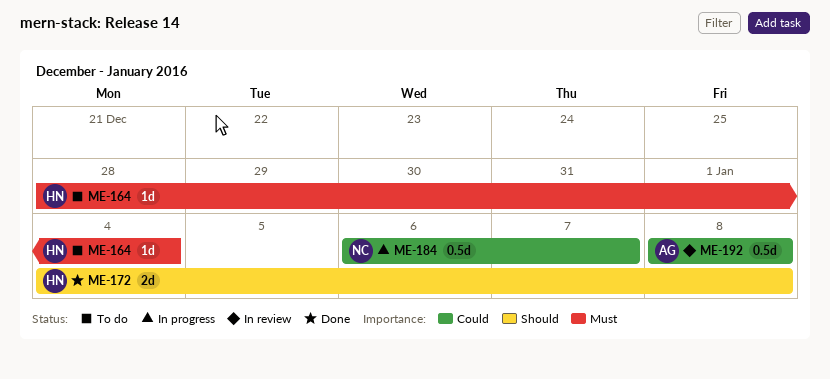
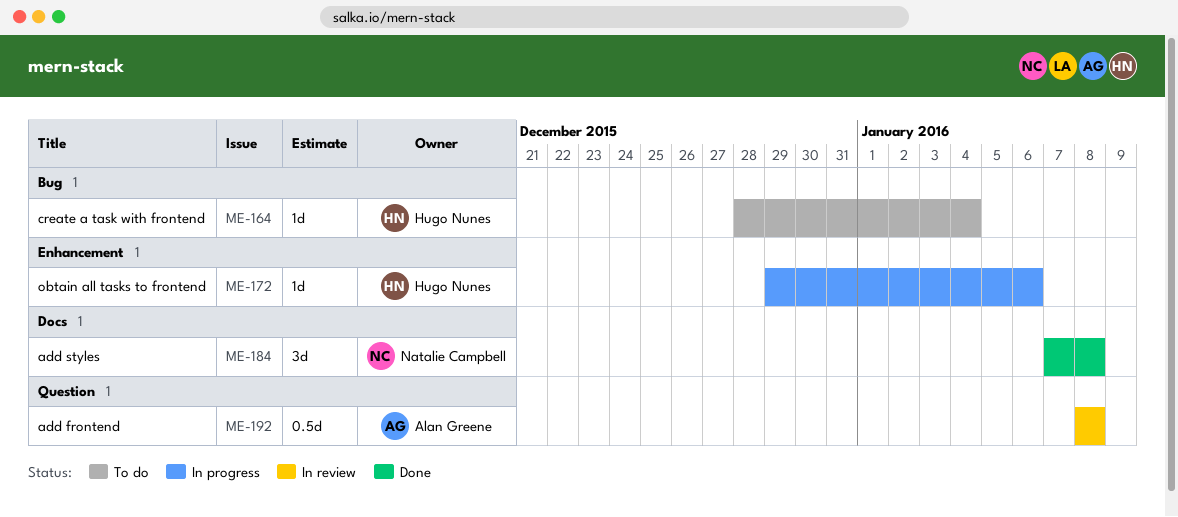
ME-172, status: Done -> In progress
ME-172, estimate: 2d -> 1d
ME-172, start: Jan 4 -> Dec 29
ME-172, due: Jan 8 -> Jan 6
ME-184, status: In progress -> Done
ME-184, estimate: 0.5d -> 3d
ME-184, start: Jan 6 -> Jan 7
ME-184, due: Jan 7 -> Jan 8

